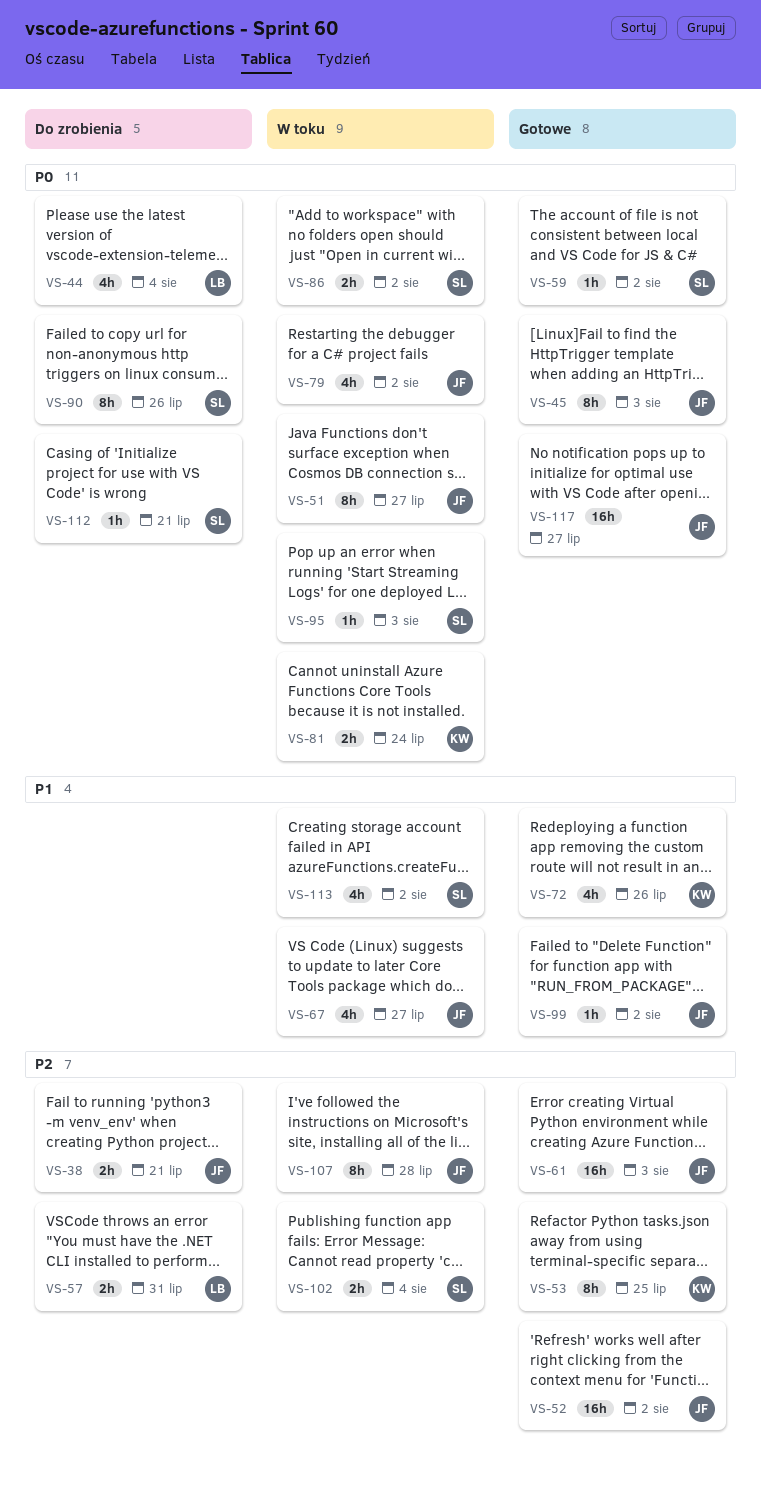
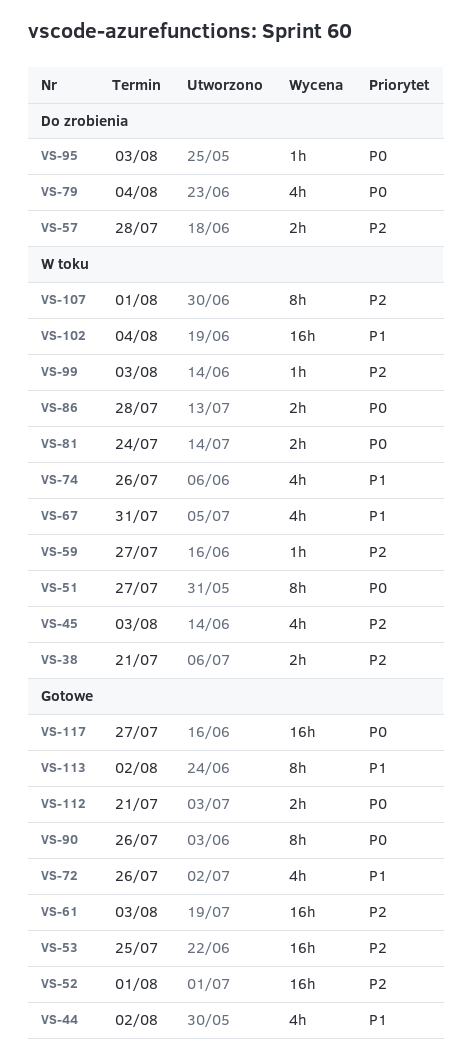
VS-38, status: Do zrobienia -> W toku
VS-44, status: Do zrobienia -> Gotowe
VS-44, priority: P0 -> P1
VS-44, due: Aug 4 -> Aug 2
VS-45, status: Gotowe -> W toku
VS-45, priority: P0 -> P2
VS-45, estimate: 8h -> 4h
VS-52, due: Aug 2 -> Aug 1
VS-53, estimate: 8h -> 16h
VS-57, due: Jul 31 -> Jul 28
VS-59, status: Gotowe -> W toku
VS-59, priority: P0 -> P2
VS-59, due: Aug 2 -> Jul 27
VS-67, due: Jul 27 -> Jul 31
VS-74: none -> present
VS-79, status: W toku -> Do zrobienia
VS-79, due: Aug 2 -> Aug 4
VS-86, due: Aug 2 -> Jul 28
VS-90, status: Do zrobienia -> Gotowe
VS-95, status: W toku -> Do zrobienia
VS-99, status: Gotowe -> W toku
VS-99, priority: P1 -> P2
VS-99, due: Aug 2 -> Aug 3
VS-102, priority: P2 -> P1
VS-102, estimate: 2h -> 16h
VS-107, due: Jul 28 -> Aug 1
VS-112, status: Do zrobienia -> Gotowe
VS-112, estimate: 1h -> 2h
VS-113, status: W toku -> Gotowe
VS-113, estimate: 4h -> 8h

